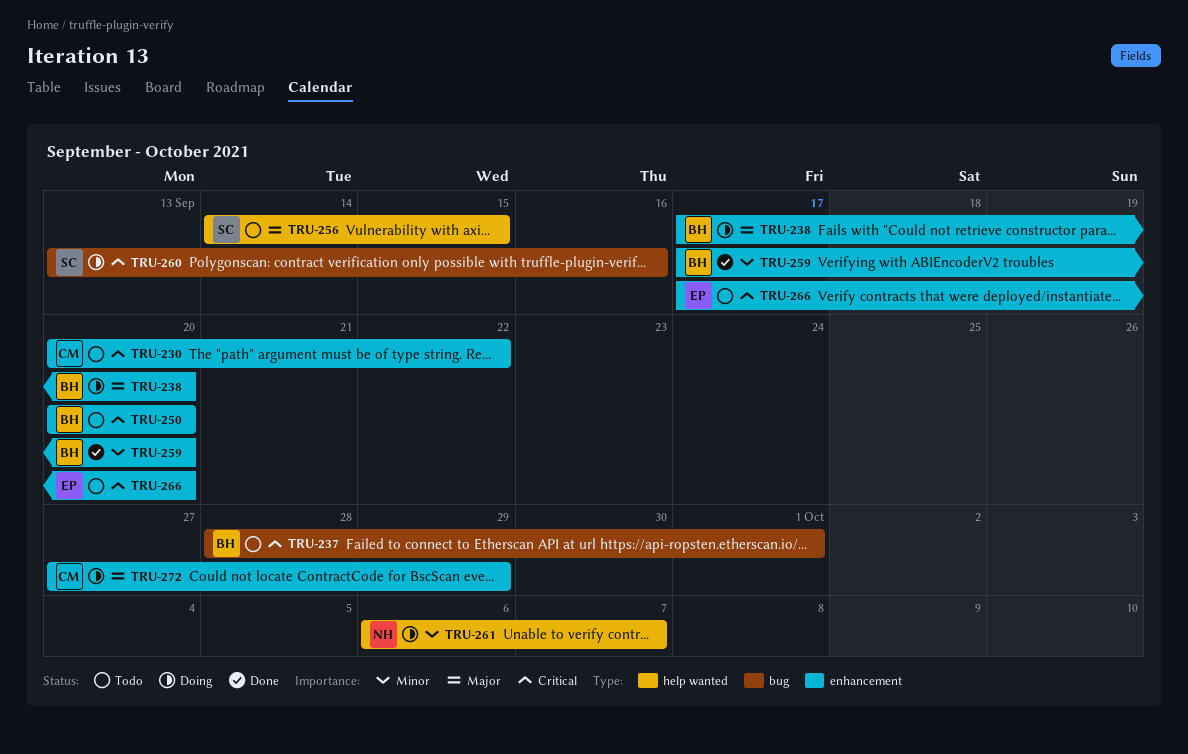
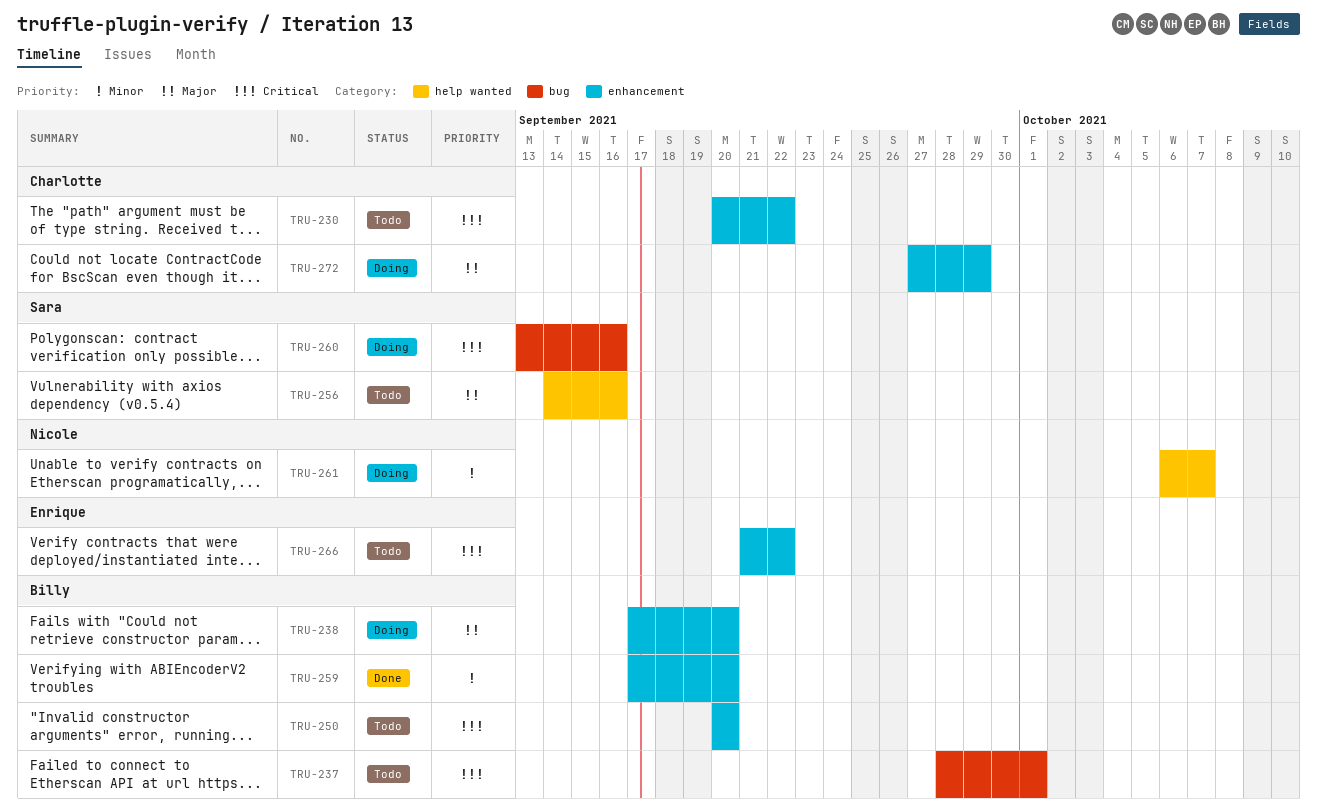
TRU-256, due: Sep 15 -> Sep 16
TRU-266, start: Sep 17 -> Sep 21
TRU-266, due: Sep 20 -> Sep 22

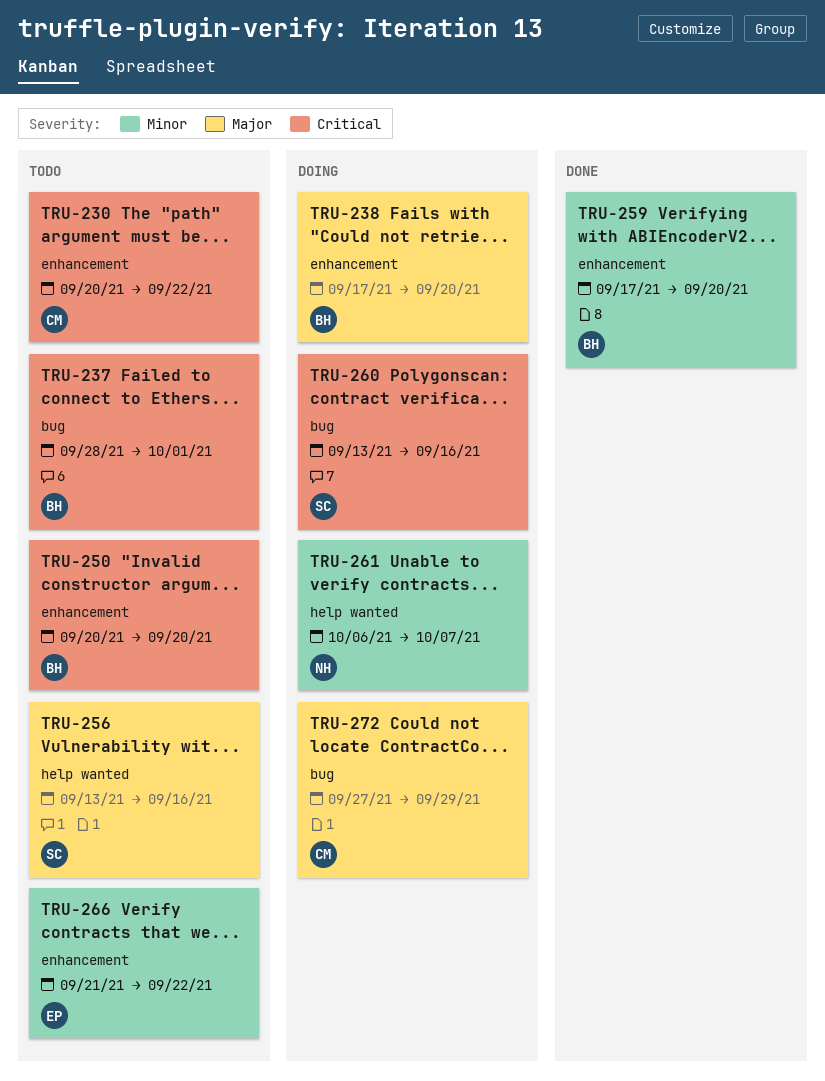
TRU-256, start: Sep 14 -> Sep 13
TRU-266, priority: Critical -> Minor
TRU-272, label: enhancement -> bug

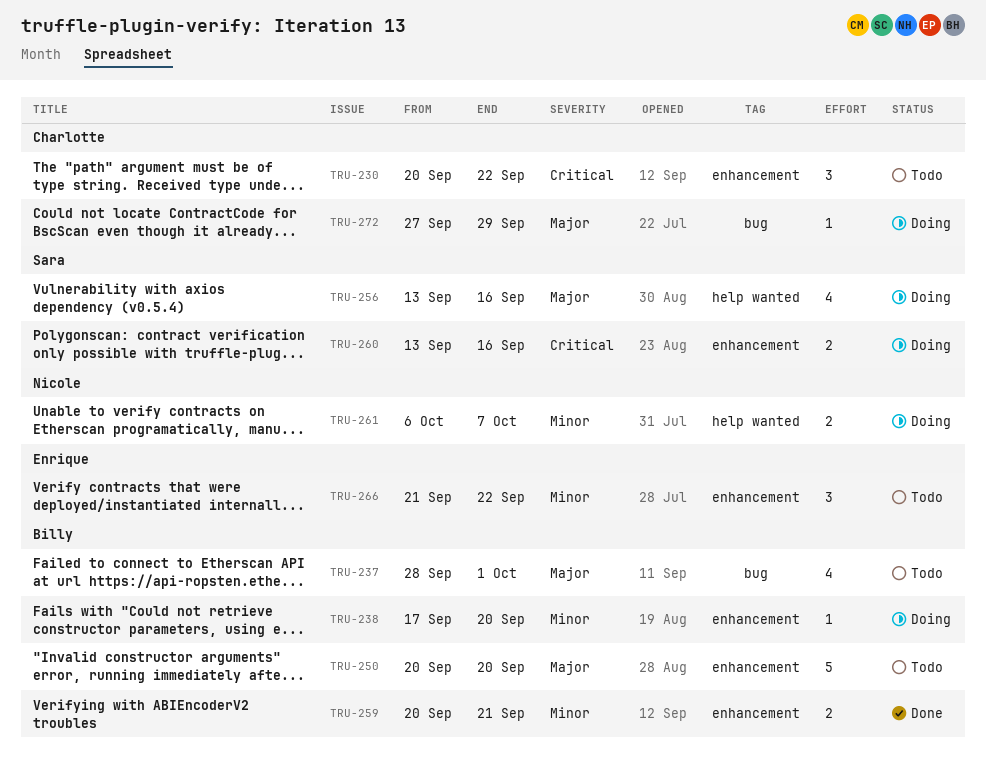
TRU-237, priority: Critical -> Major
TRU-238, priority: Major -> Minor
TRU-250, priority: Critical -> Major
TRU-256, status: Todo -> Doing
TRU-259, start: Sep 17 -> Sep 20
TRU-259, due: Sep 20 -> Sep 21
TRU-260, label: bug -> enhancement

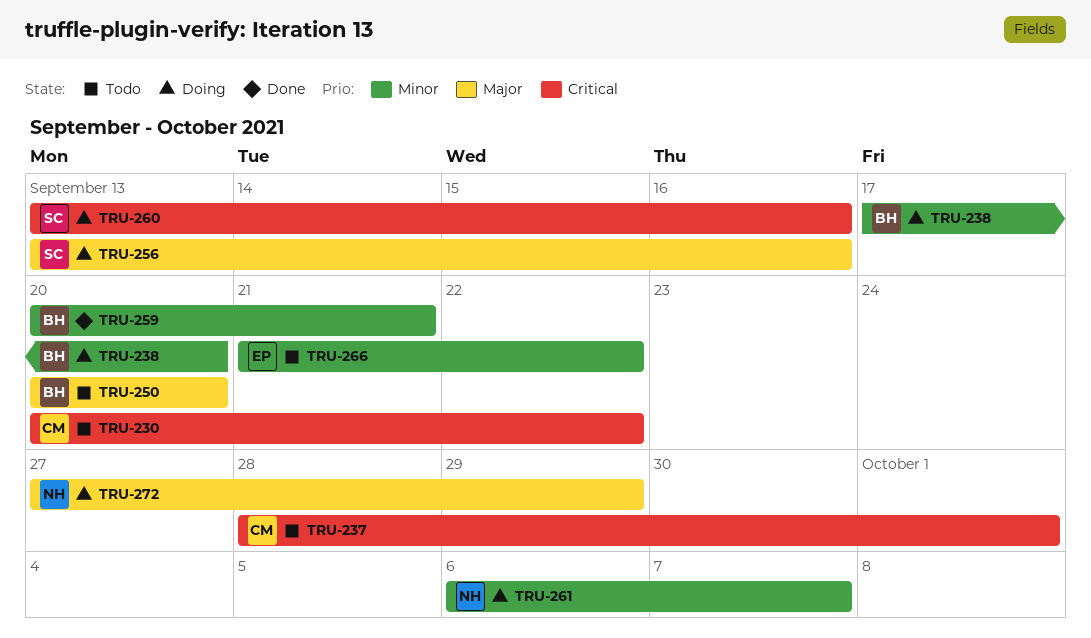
TRU-237, owner: Billy -> Charlotte
TRU-237, priority: Major -> Critical
TRU-272, owner: Charlotte -> Nicole

